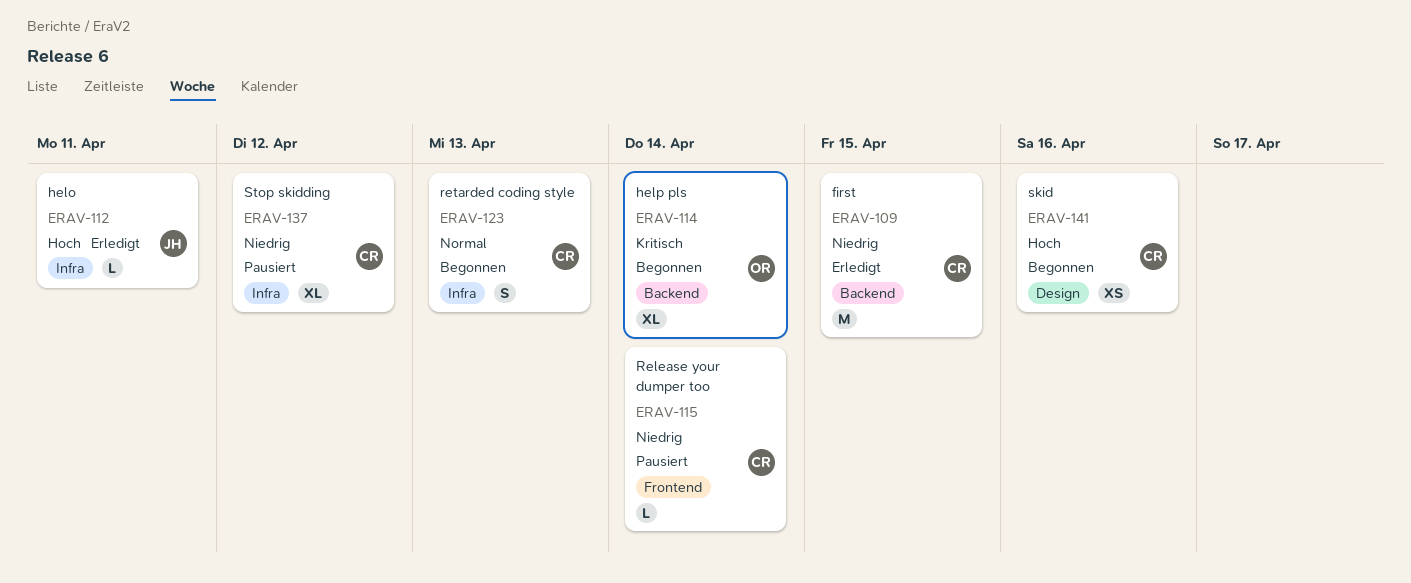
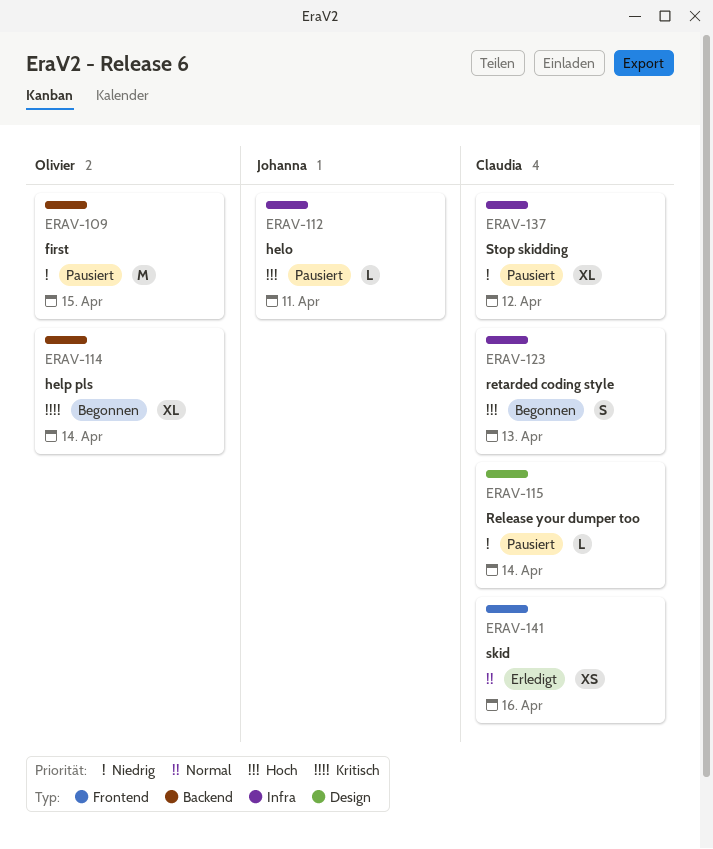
ERAV-109, status: Erledigt -> Pausiert
ERAV-109, owner: Claudia -> Olivier
ERAV-112, status: Erledigt -> Pausiert
ERAV-115, label: Frontend -> Design
ERAV-123, priority: Normal -> Hoch
ERAV-141, status: Begonnen -> Erledigt
ERAV-141, priority: Hoch -> Normal
ERAV-141, label: Design -> Frontend

